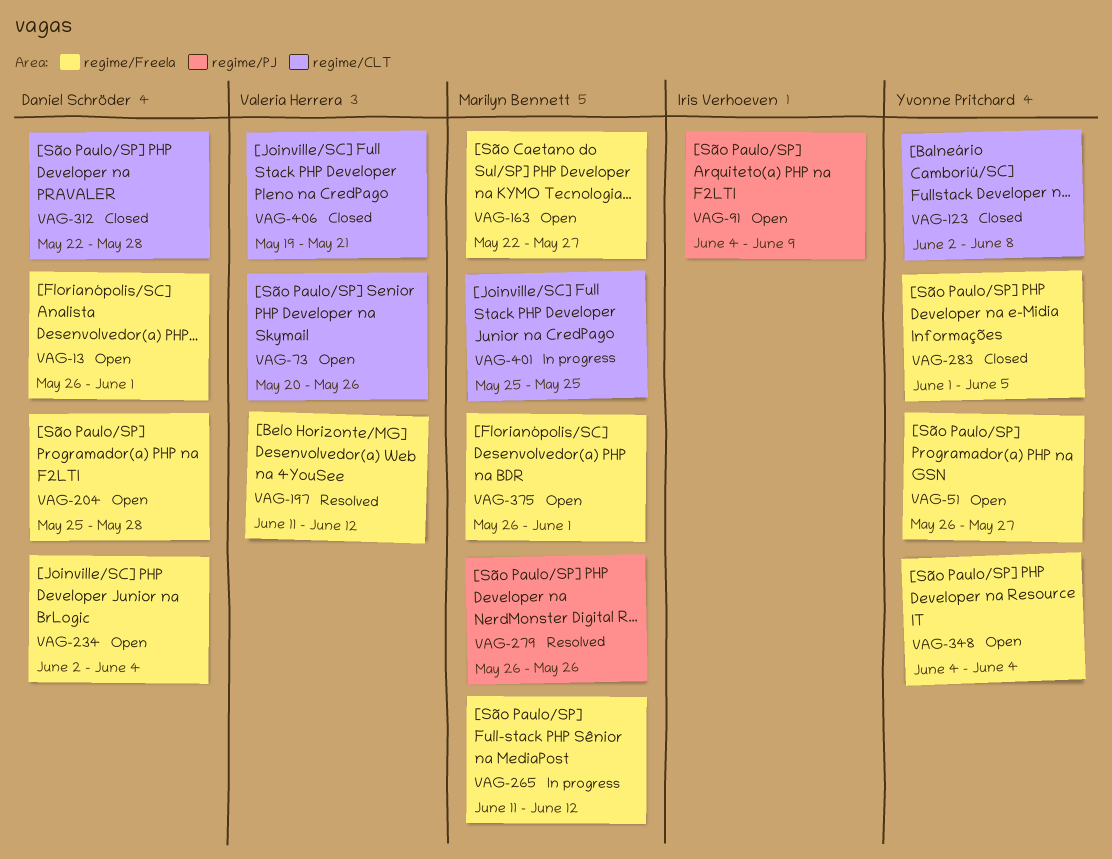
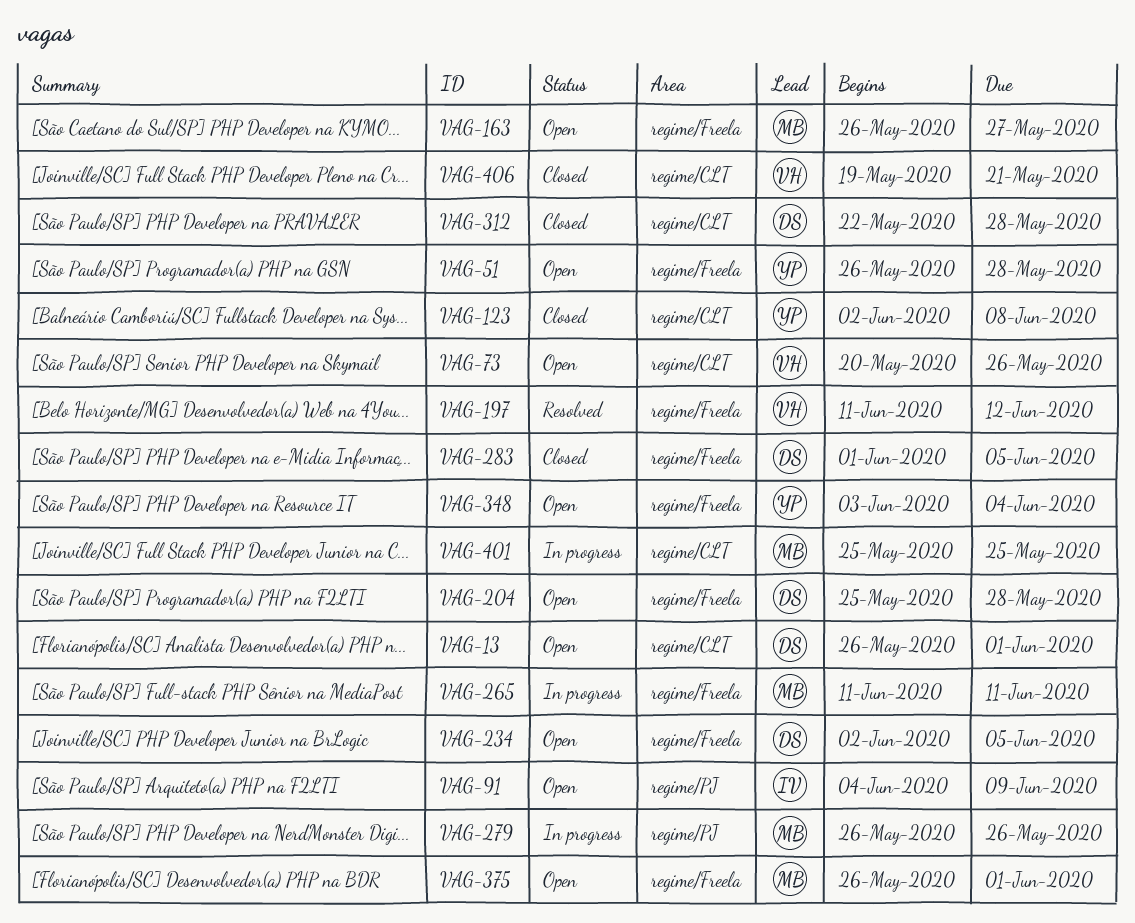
VAG-13, label: regime/Freela -> regime/CLT
VAG-51, due: May 27 -> May 28
VAG-163, start: May 22 -> May 26
VAG-234, due: Jun 4 -> Jun 5
VAG-265, due: Jun 12 -> Jun 11
VAG-279, status: Resolved -> In progress
VAG-283, owner: Yvonne Pritchard -> Daniel Schröder
VAG-348, start: Jun 4 -> Jun 3

